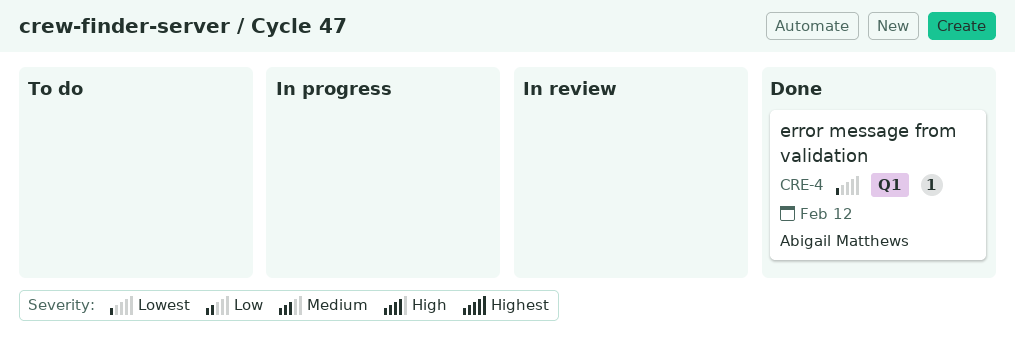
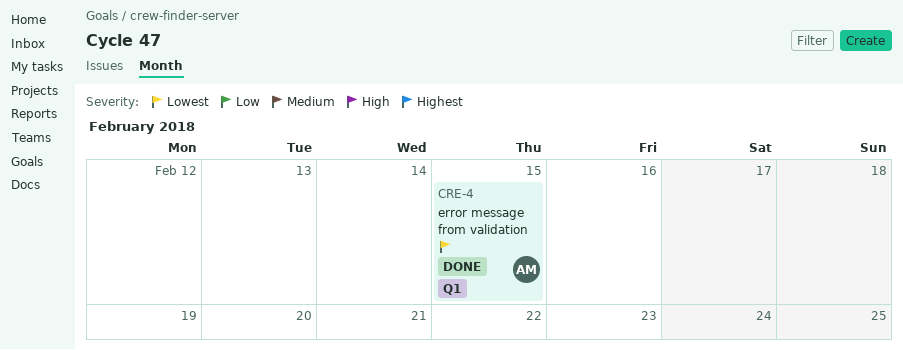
CRE-4, due: Feb 12 -> Feb 15

